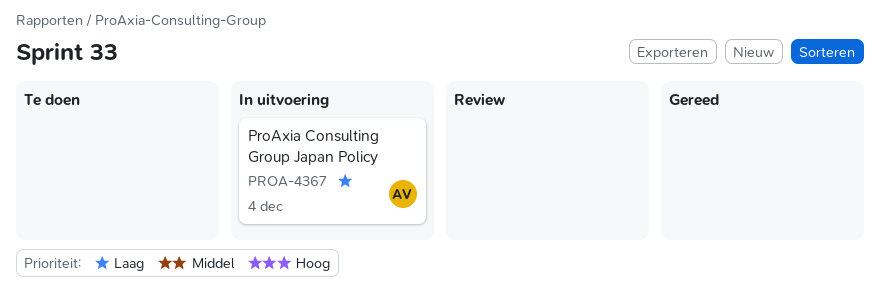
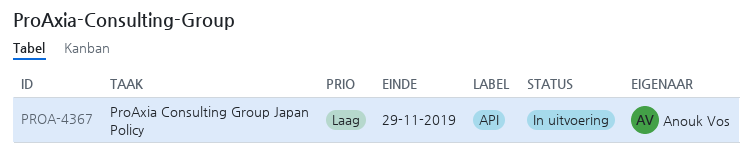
PROA-4367, due: Dec 4 -> Nov 29

